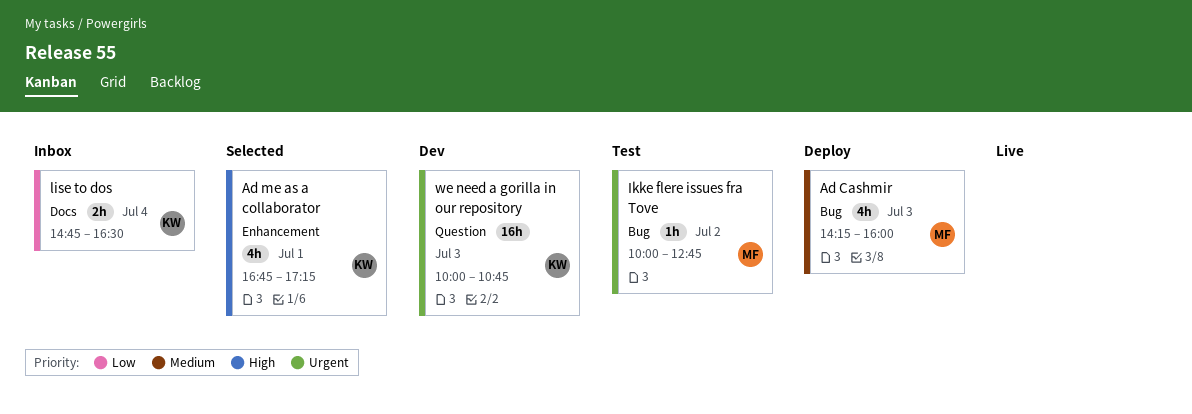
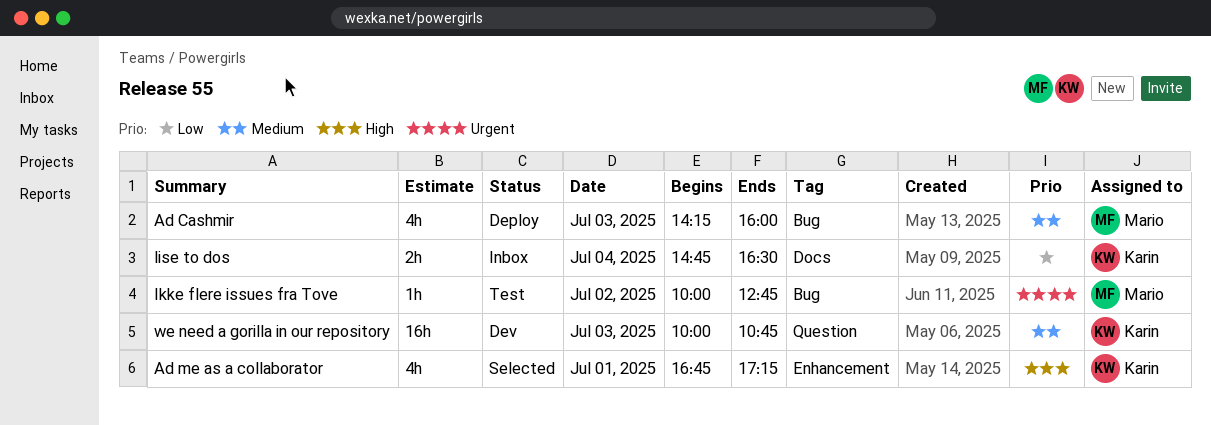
we need a gorilla in our repository, priority: Urgent -> Medium

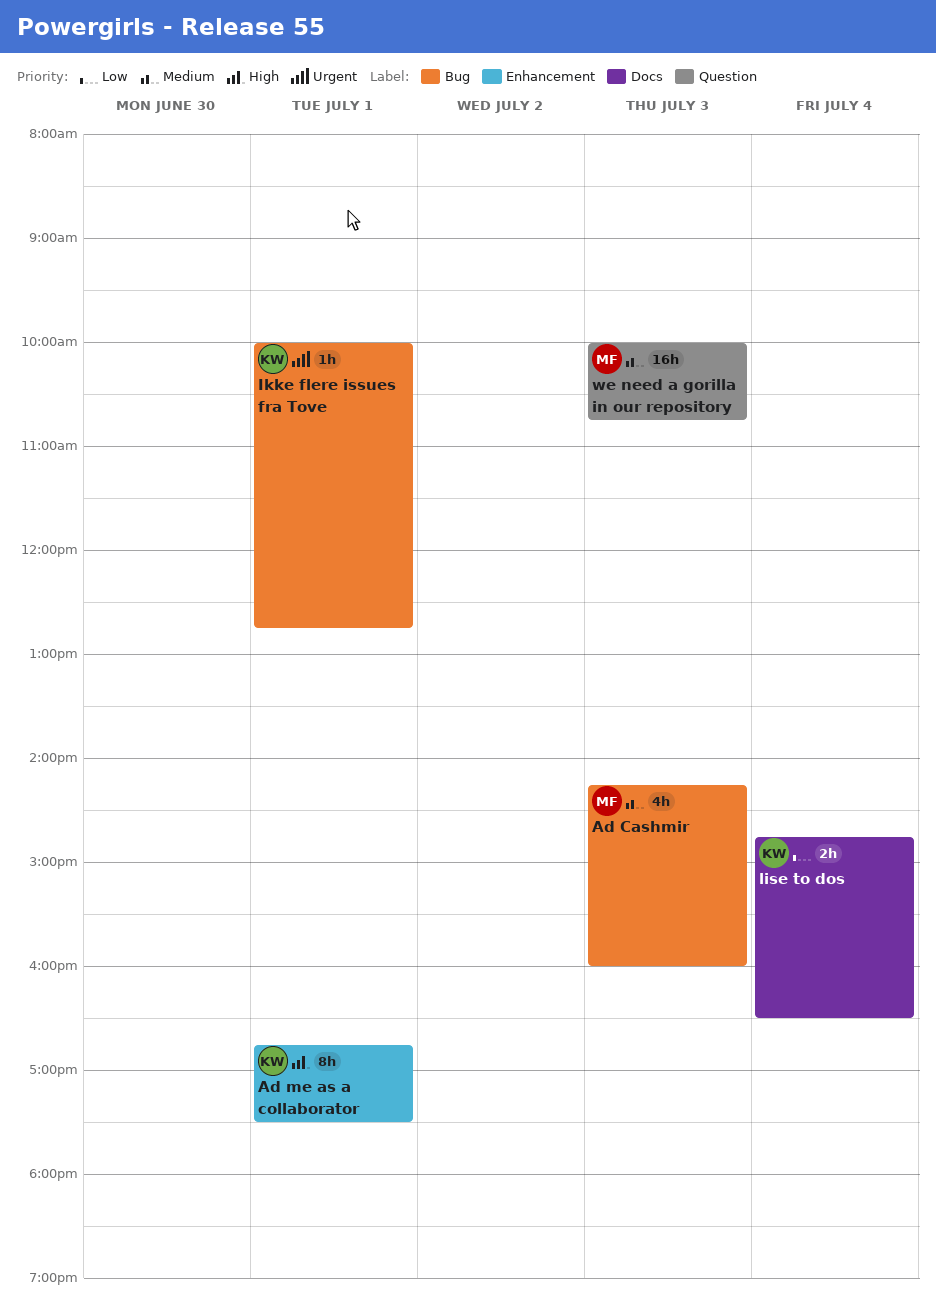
Ad me as a collaborator, estimate: 4h -> 8h
Ad me as a collaborator, ends: 17:15 -> 17:30
Ikke flere issues fra Tove, owner: Mario -> Karin
Ikke flere issues fra Tove, day: Jul 2 -> Jul 1
we need a gorilla in our repository, owner: Karin -> Mario

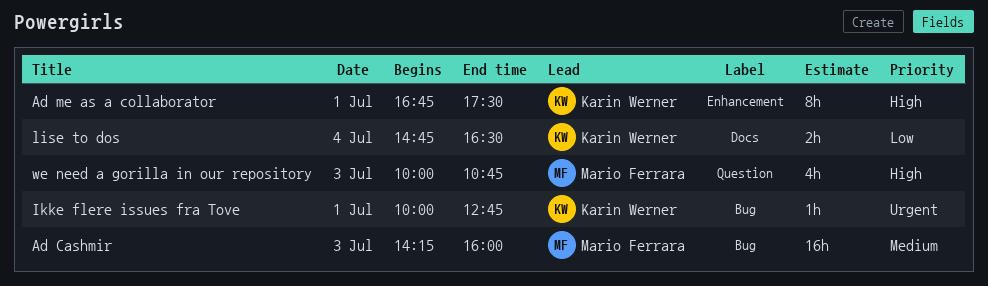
Ad Cashmir, estimate: 4h -> 16h
we need a gorilla in our repository, priority: Medium -> High
we need a gorilla in our repository, estimate: 16h -> 4h

